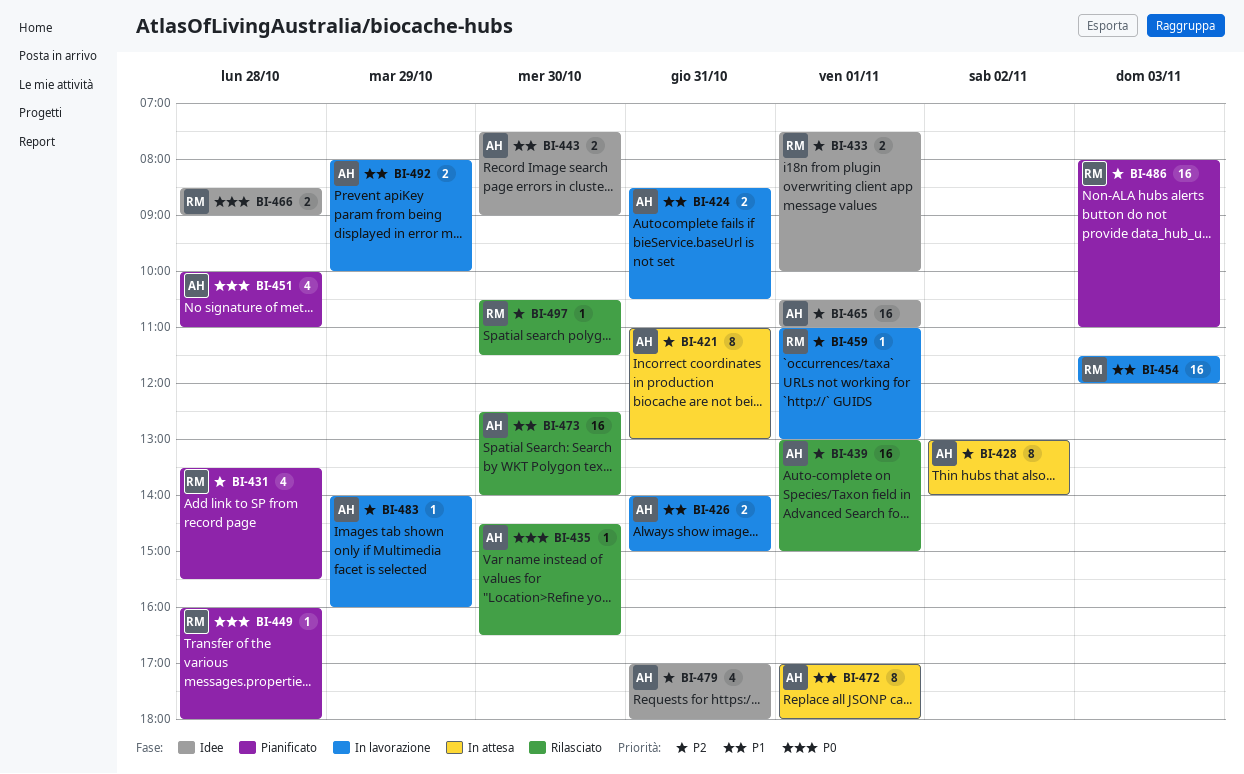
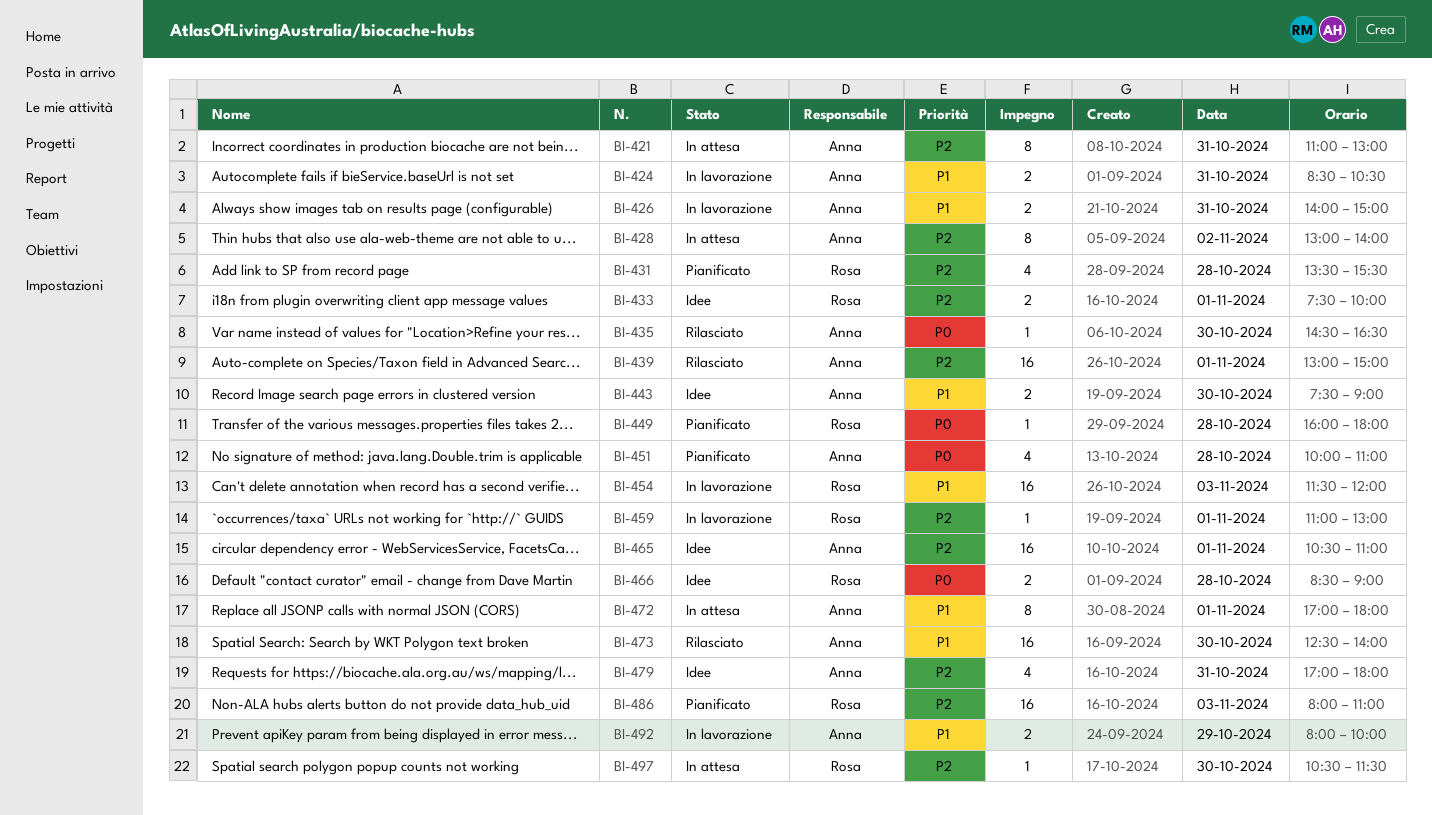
BI-483: present -> none
BI-497, status: Rilasciato -> In attesa

